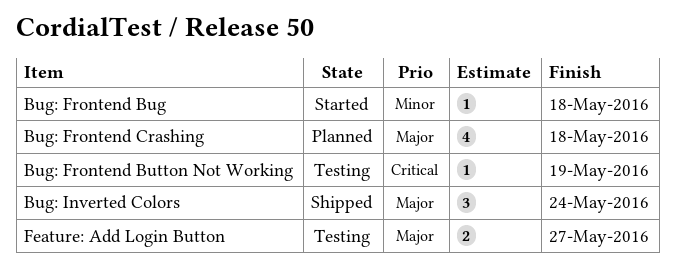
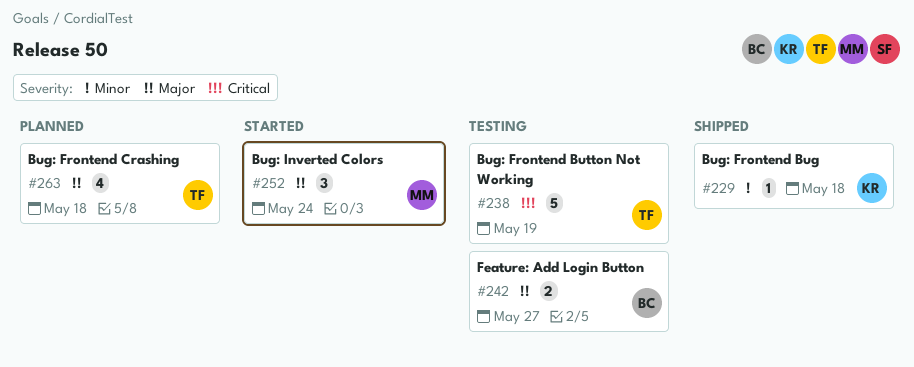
Bug: Frontend Bug, status: Started -> Shipped
Bug: Frontend Button Not Working, estimate: 1 -> 5
Bug: Inverted Colors, status: Shipped -> Started

